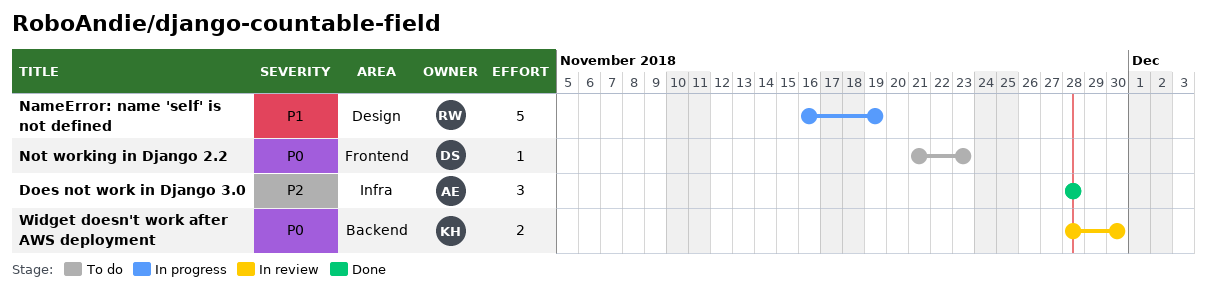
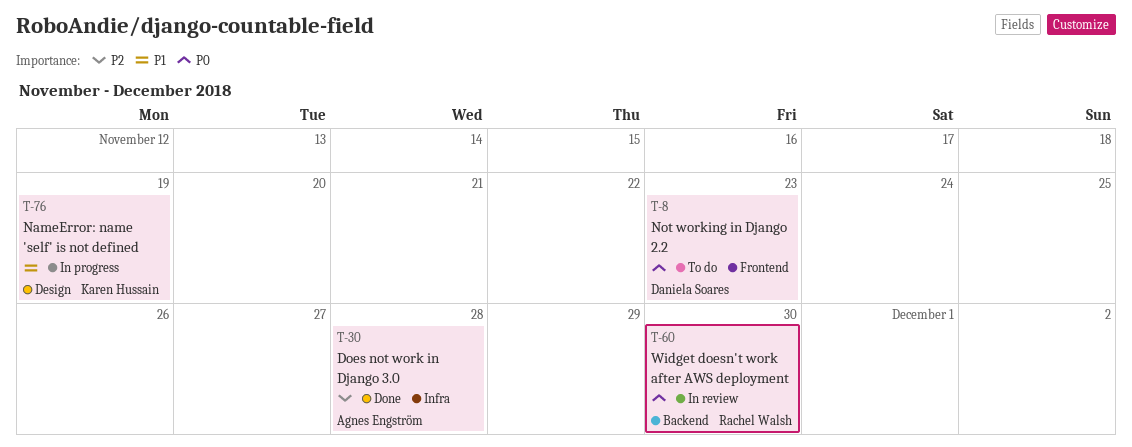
NameError: name 'self' is not defined, owner: Rachel Walsh -> Karen Hussain
Widget doesn't work after AWS deployment, owner: Karen Hussain -> Rachel Walsh

